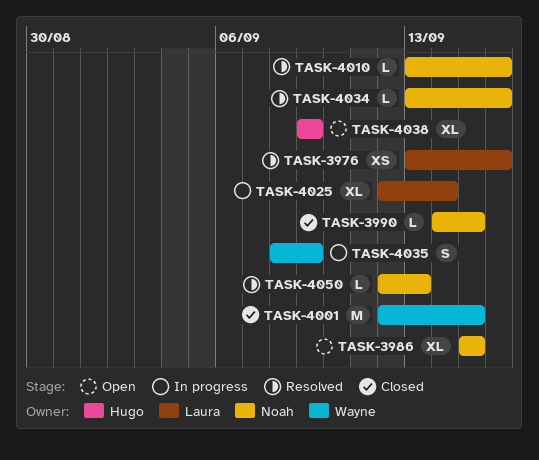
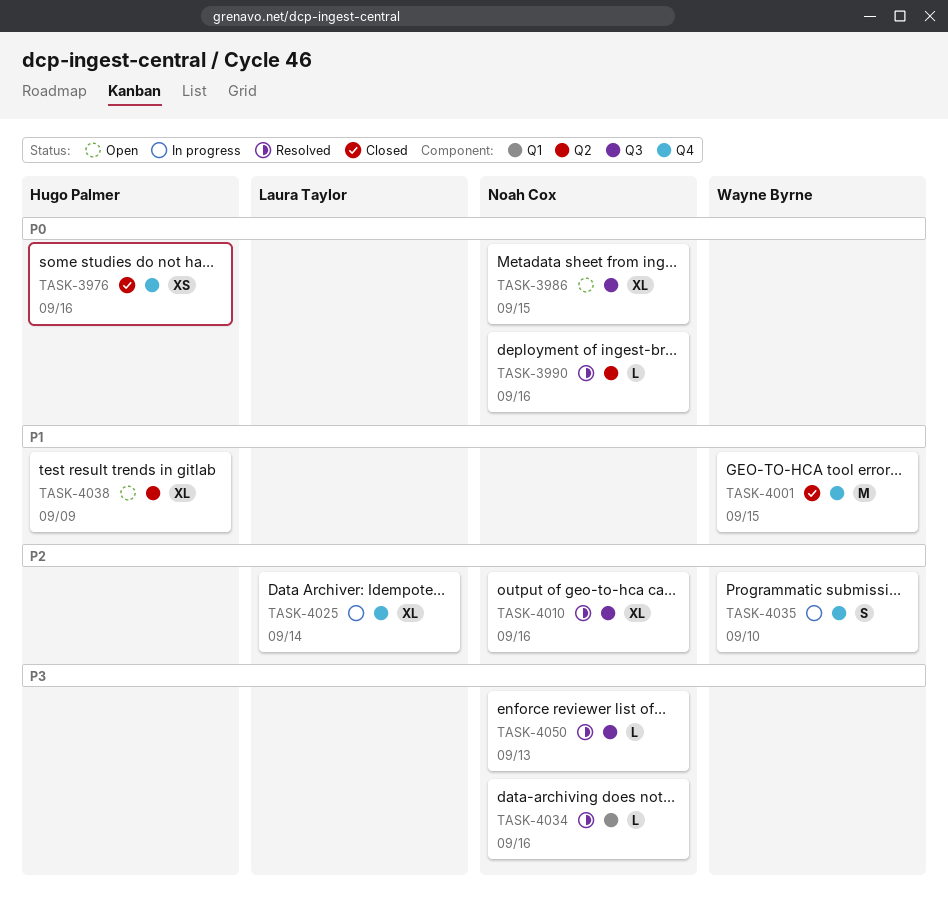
TASK-3976, status: Resolved -> Closed
TASK-3976, owner: Laura Taylor -> Hugo Palmer
TASK-3990, status: Closed -> Resolved
TASK-3990, due: Sep 15 -> Sep 16
TASK-4010, estimate: L -> XL
TASK-4035, due: Sep 9 -> Sep 10

